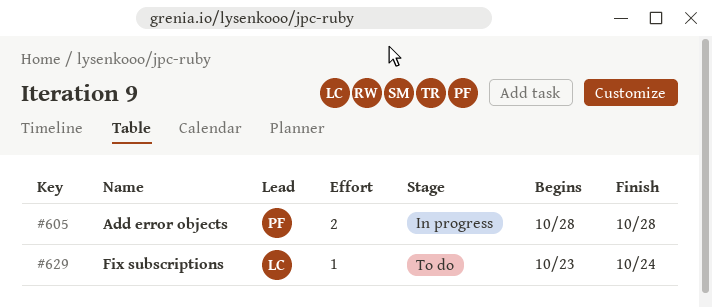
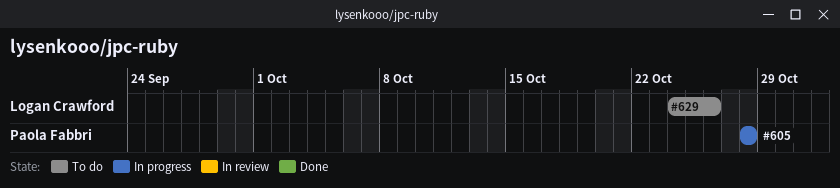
#629, start: Oct 23 -> Oct 24
#629, due: Oct 24 -> Oct 26

